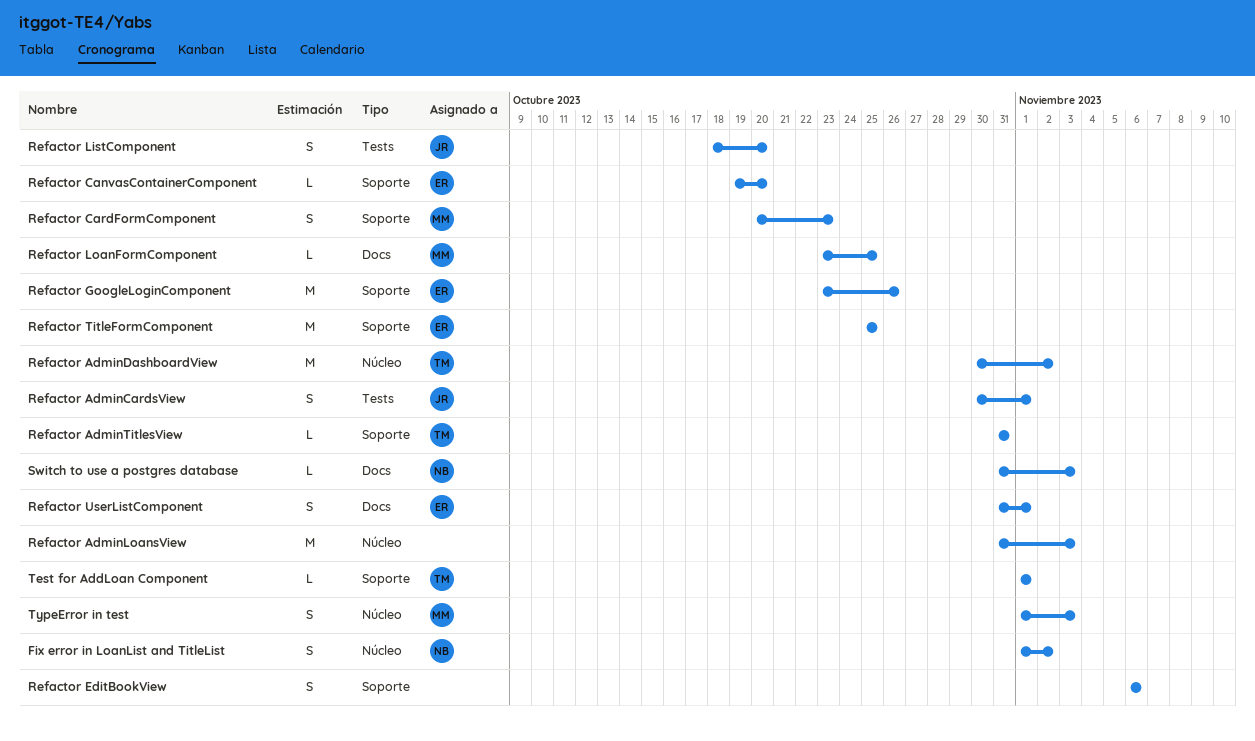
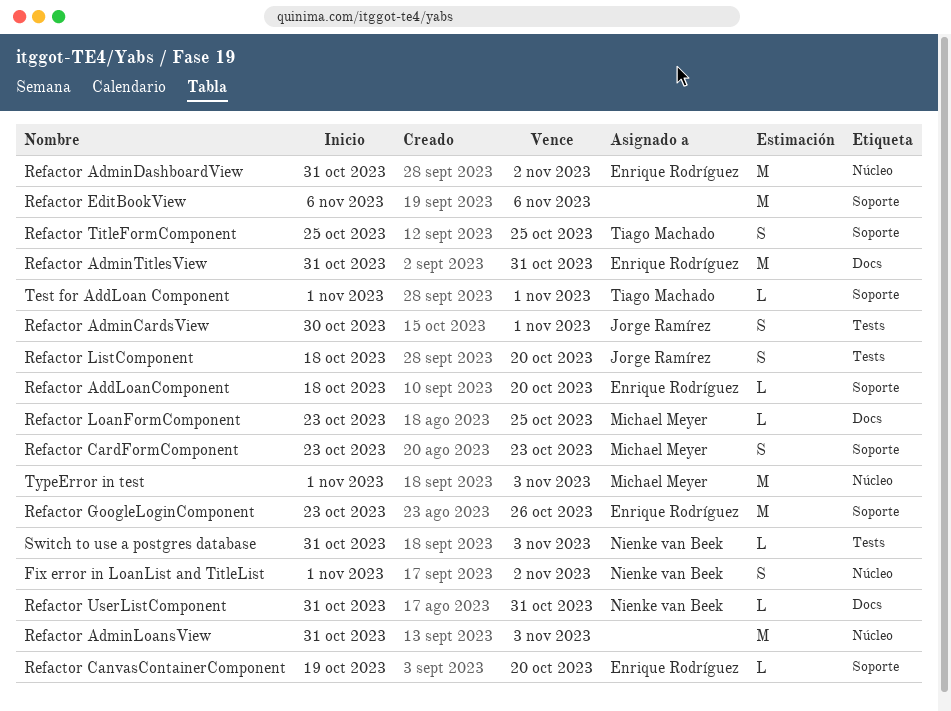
Refactor AddLoanComponent: none -> present
Refactor AdminDashboardView, owner: Tiago Machado -> Enrique Rodríguez
Refactor AdminDashboardView, start: Oct 30 -> Oct 31
Refactor AdminTitlesView, owner: Tiago Machado -> Enrique Rodríguez
Refactor AdminTitlesView, label: Soporte -> Docs
Refactor AdminTitlesView, estimate: L -> M
Refactor CardFormComponent, start: Oct 20 -> Oct 23
Refactor EditBookView, estimate: S -> M
Refactor TitleFormComponent, owner: Enrique Rodríguez -> Tiago Machado
Refactor TitleFormComponent, estimate: M -> S
Refactor UserListComponent, owner: Enrique Rodríguez -> Nienke van Beek
Refactor UserListComponent, estimate: S -> L
Refactor UserListComponent, due: Nov 1 -> Oct 31
Switch to use a postgres database, label: Docs -> Tests
TypeError in test, estimate: S -> M

